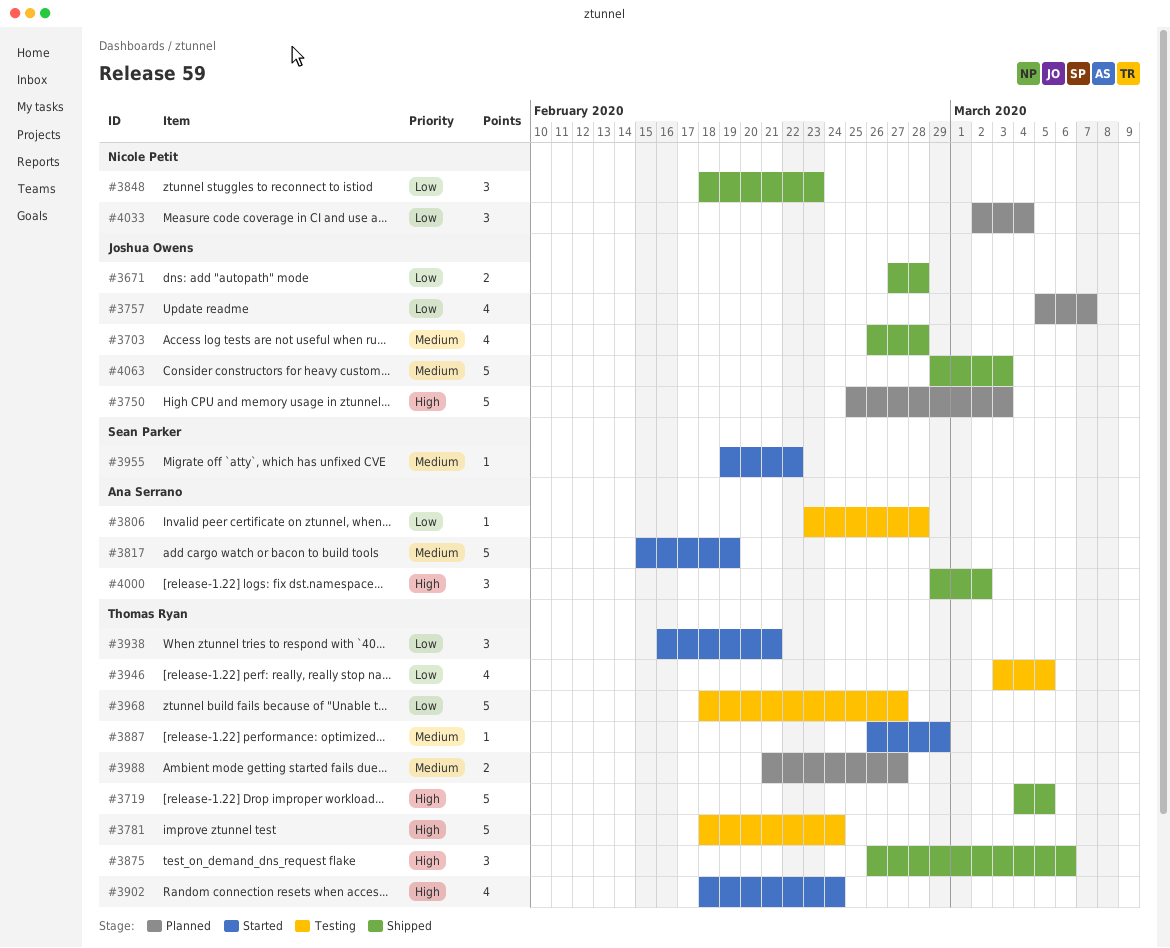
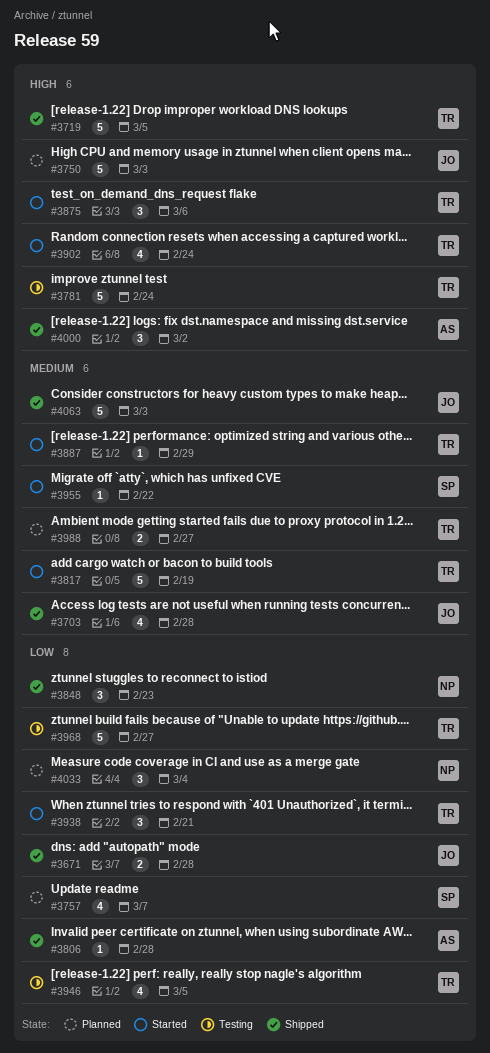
#3757, owner: Joshua Owens -> Sean Parker
#3806, status: Testing -> Shipped
#3817, owner: Ana Serrano -> Thomas Ryan
#3875, status: Shipped -> Started

